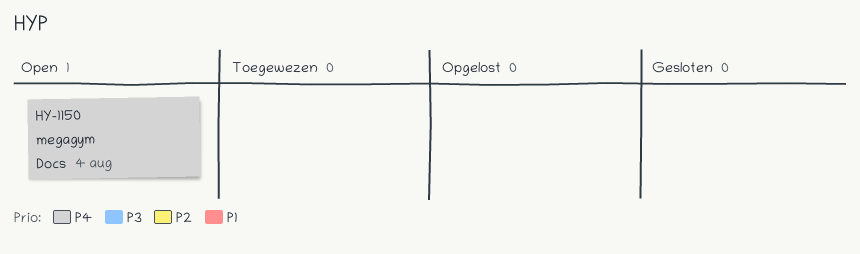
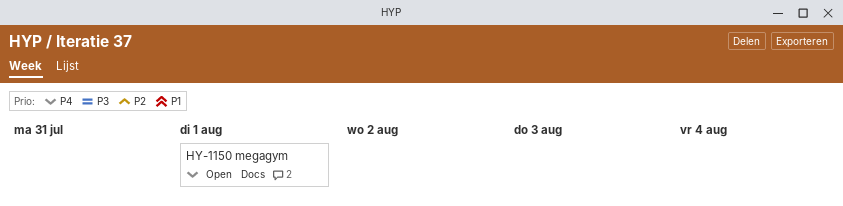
HY-1150, due: Aug 4 -> Aug 1

